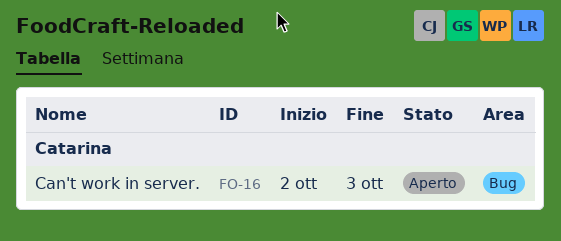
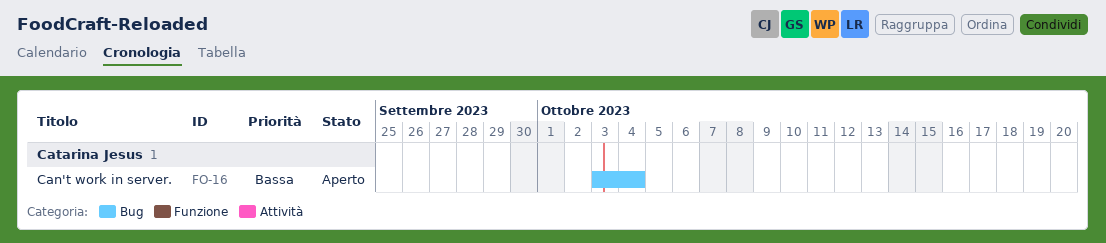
FO-16, start: Oct 2 -> Oct 3
FO-16, due: Oct 3 -> Oct 4

